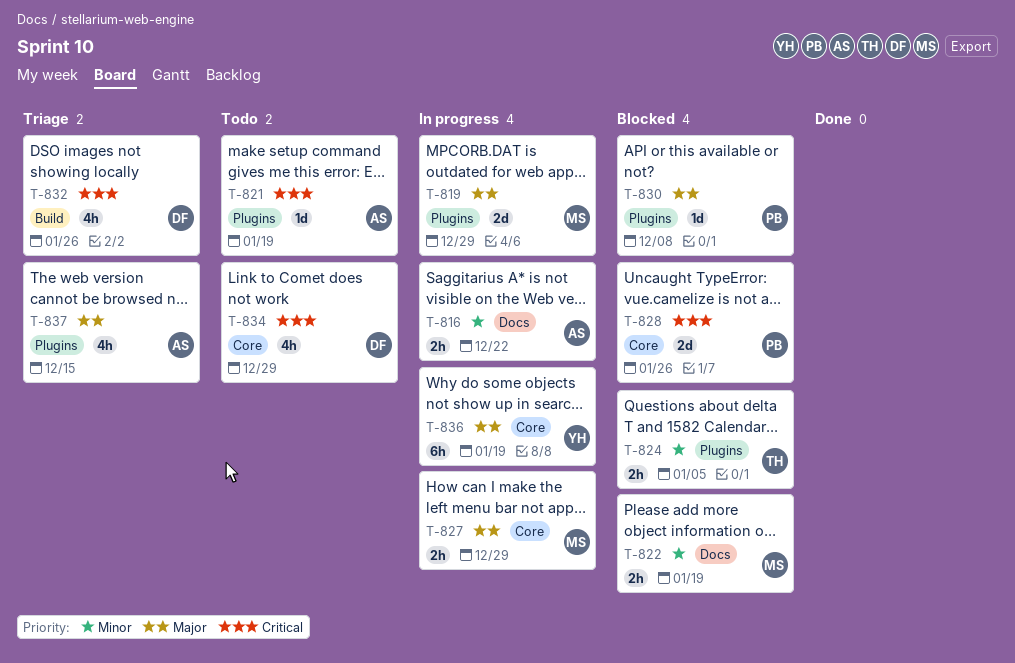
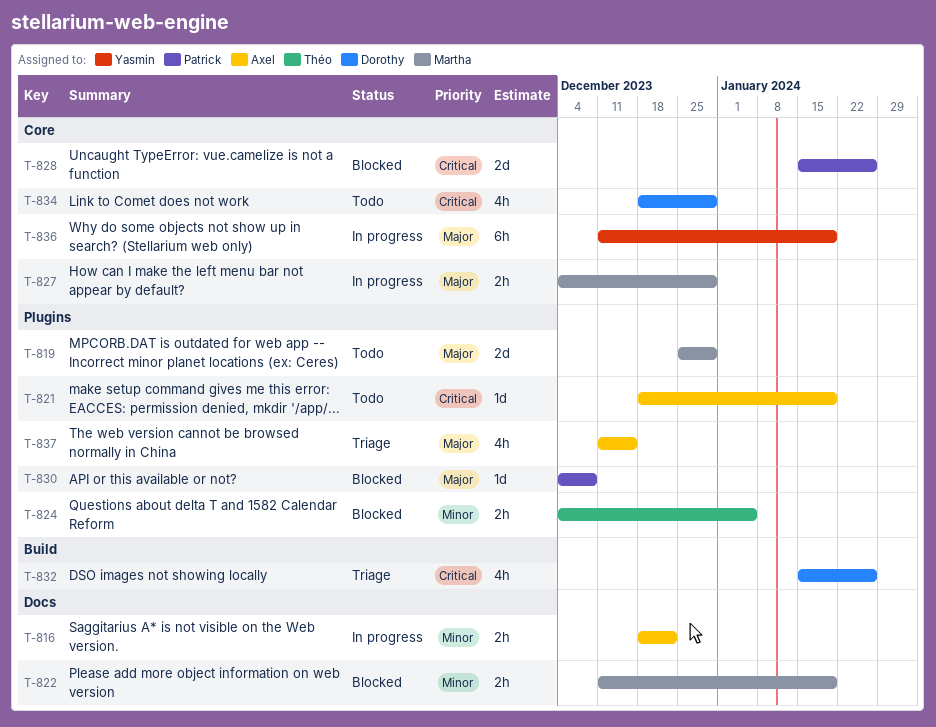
T-819, status: In progress -> Todo

